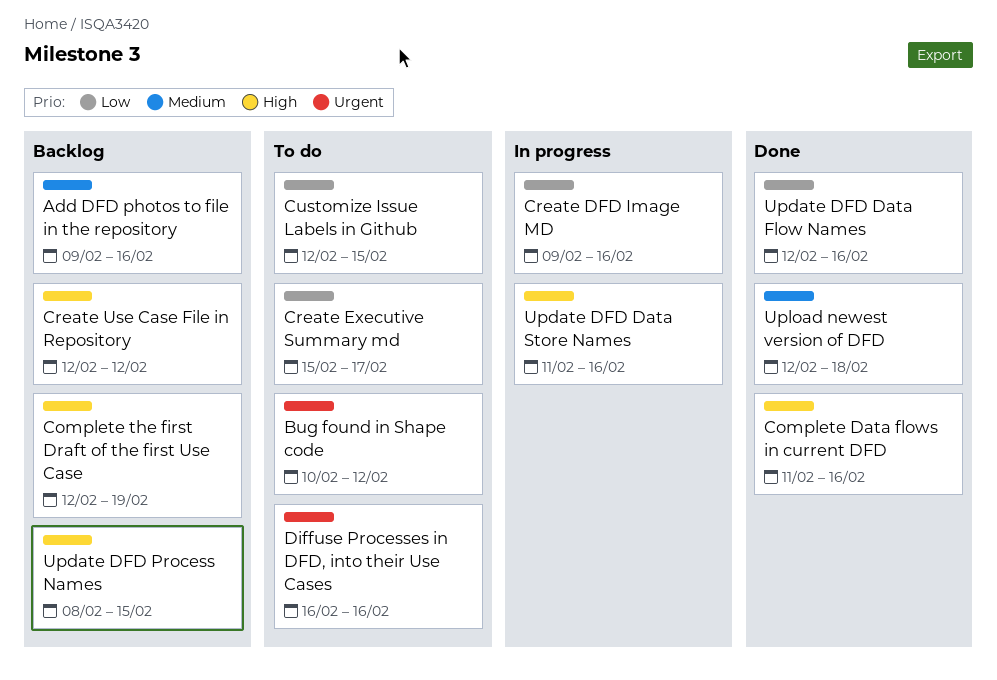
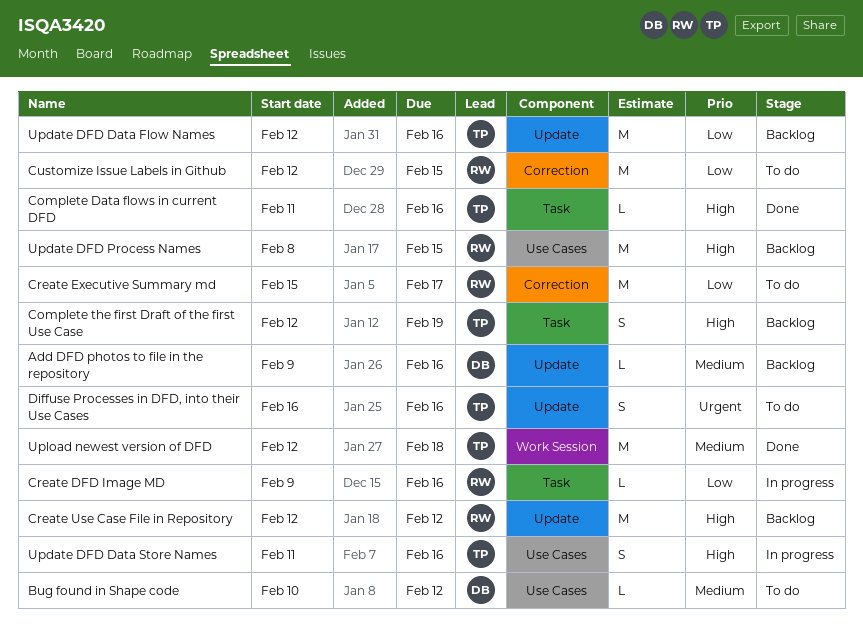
Bug found in Shape code, priority: Urgent -> Medium
Update DFD Data Flow Names, status: Done -> Backlog

